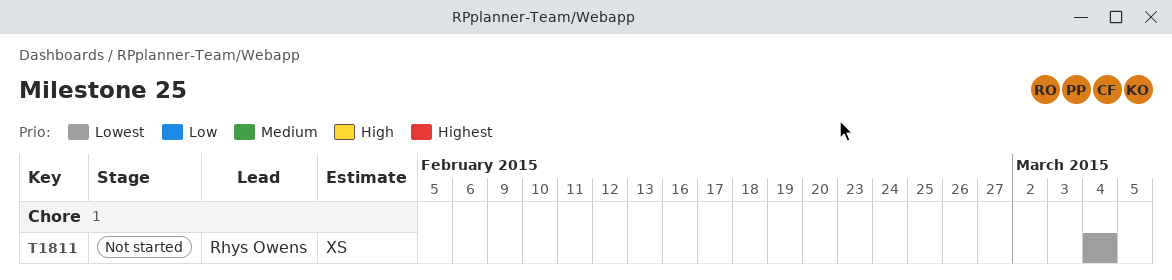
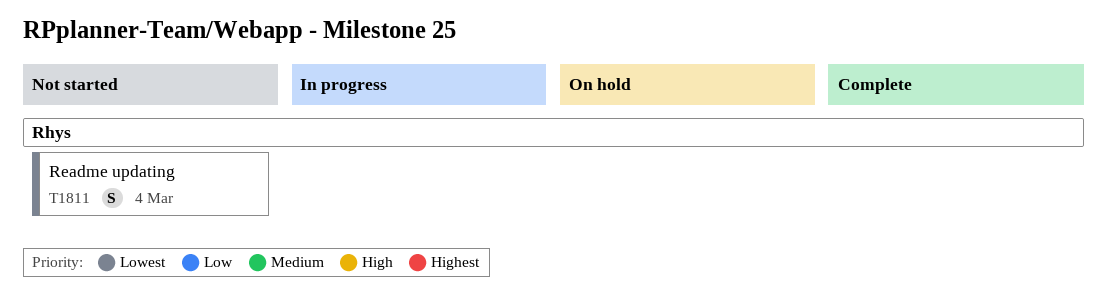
T1811, estimate: XS -> S

